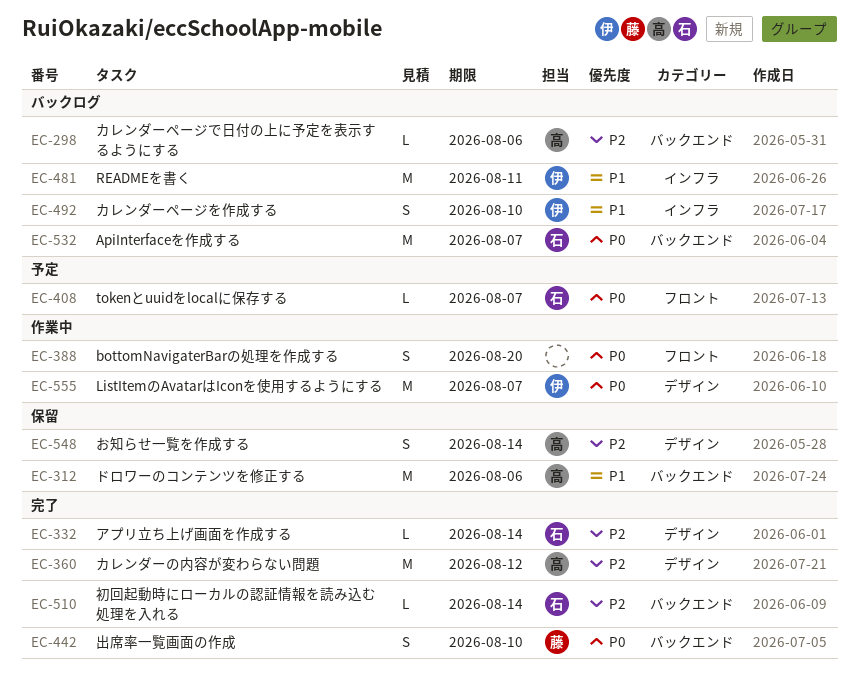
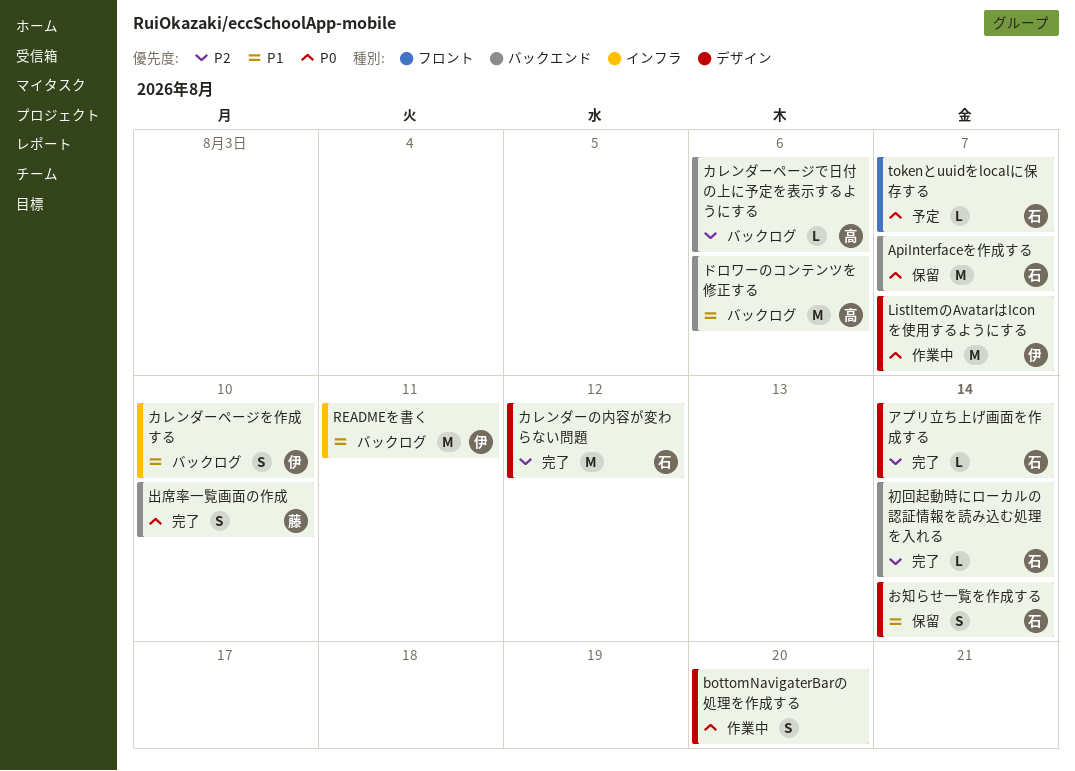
ApiInterfaceを作成する, status: バックログ -> 保留
bottomNavigaterBarの処理を作成する, label: フロント -> デザイン
お知らせ一覧を作成する, owner: 高 -> 石
お知らせ一覧を作成する, priority: P2 -> P1
カレンダーの内容が変わらない問題, owner: 高 -> 石
ドロワーのコンテンツを修正する, status: 保留 -> バックログ

